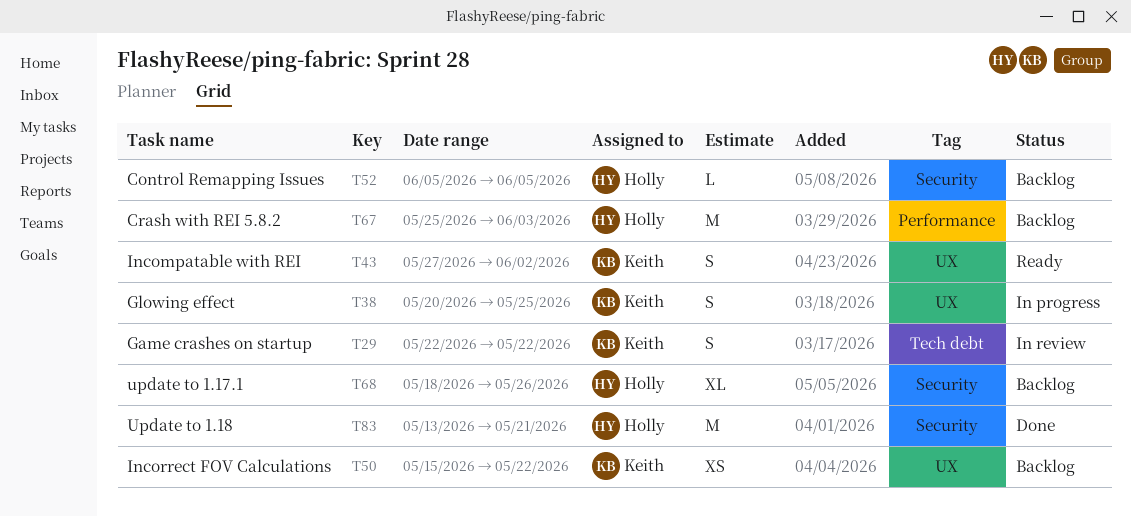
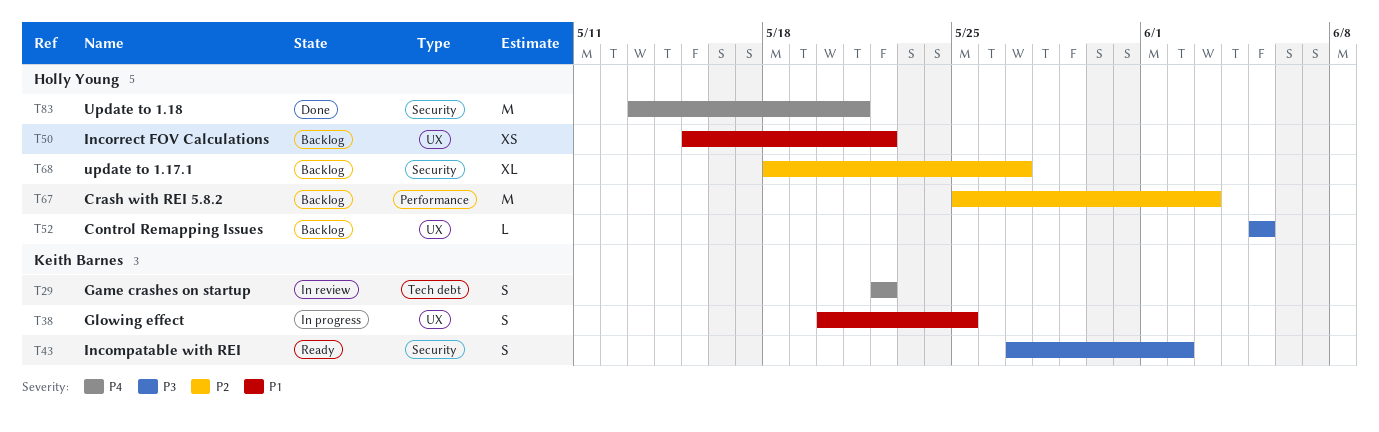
T43, label: UX -> Security
T50, owner: Keith Barnes -> Holly Young
T52, label: Security -> UX
T68, due: May 26 -> May 27

